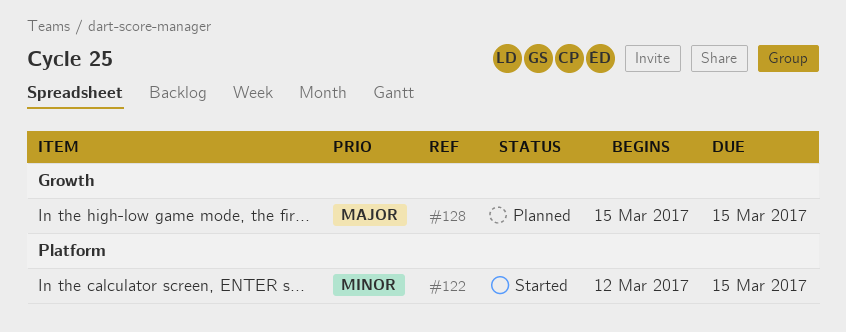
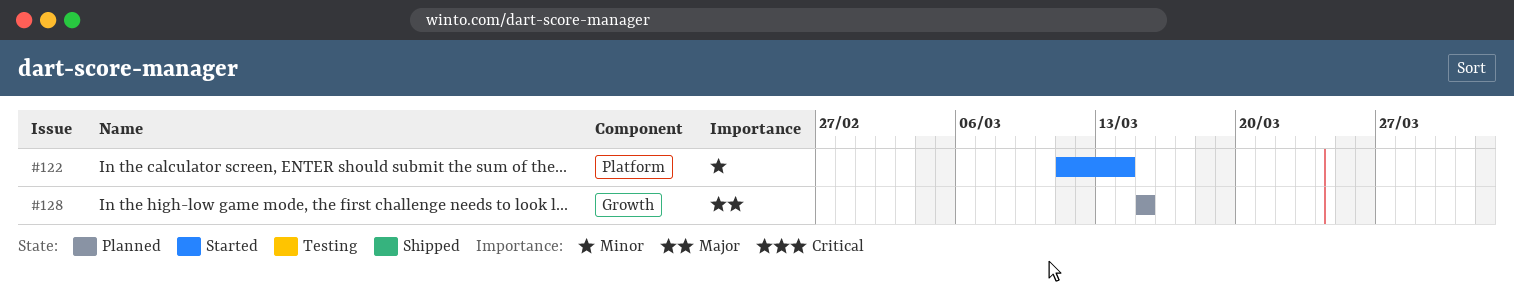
#122, start: Mar 12 -> Mar 11
#122, due: Mar 15 -> Mar 14

